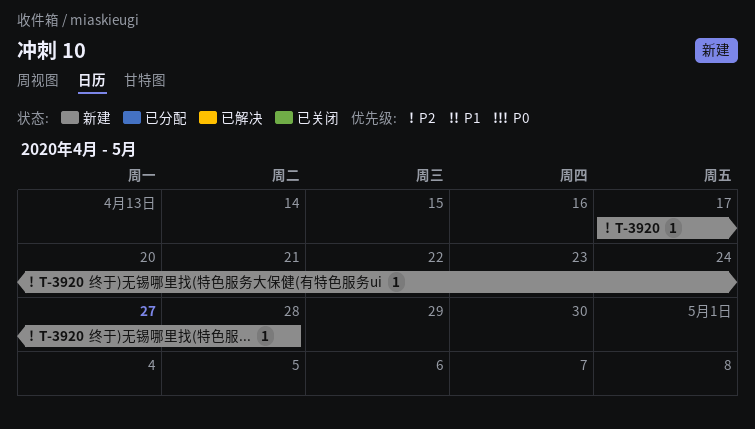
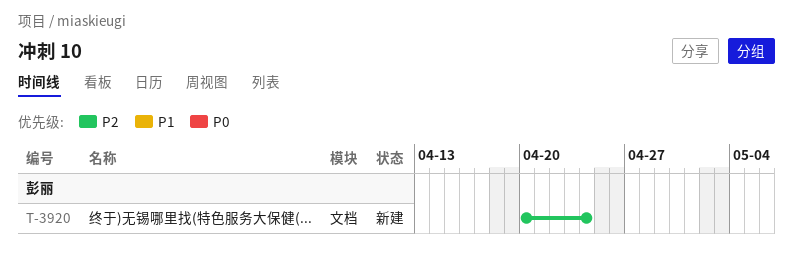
T-3920, start: Apr 17 -> Apr 20
T-3920, due: Apr 28 -> Apr 24

